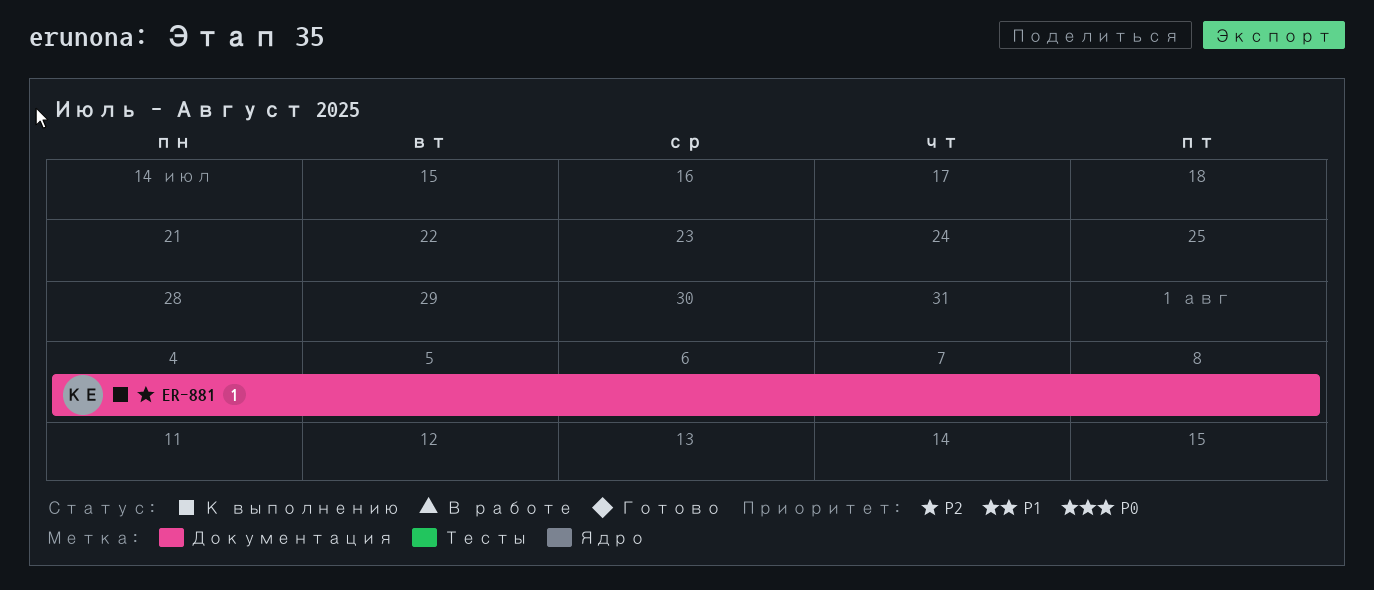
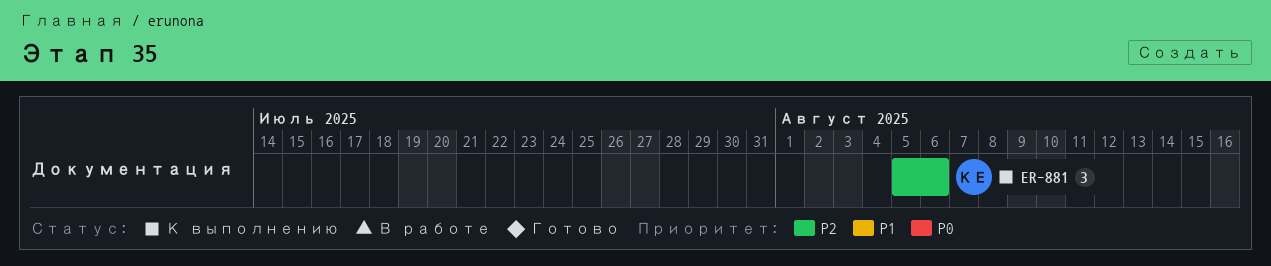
ER-881, estimate: 1 -> 3
ER-881, start: Aug 4 -> Aug 5
ER-881, due: Aug 8 -> Aug 6

